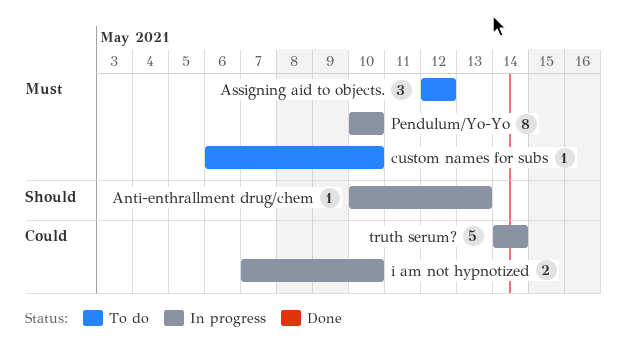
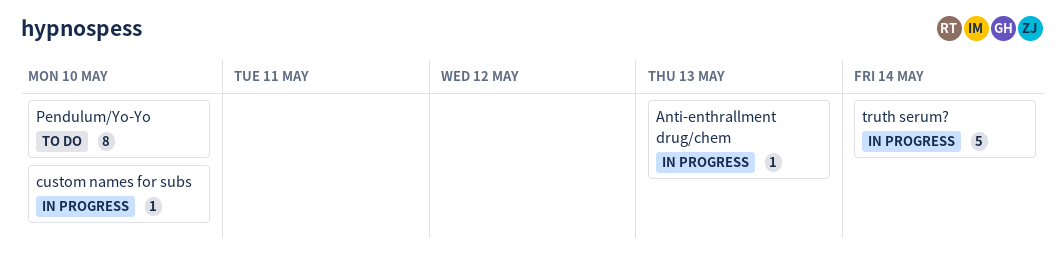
Assigning aid to objects.: present -> none
custom names for subs, status: To do -> In progress
i am not hypnotized: present -> none
Pendulum/Yo-Yo, status: In progress -> To do

